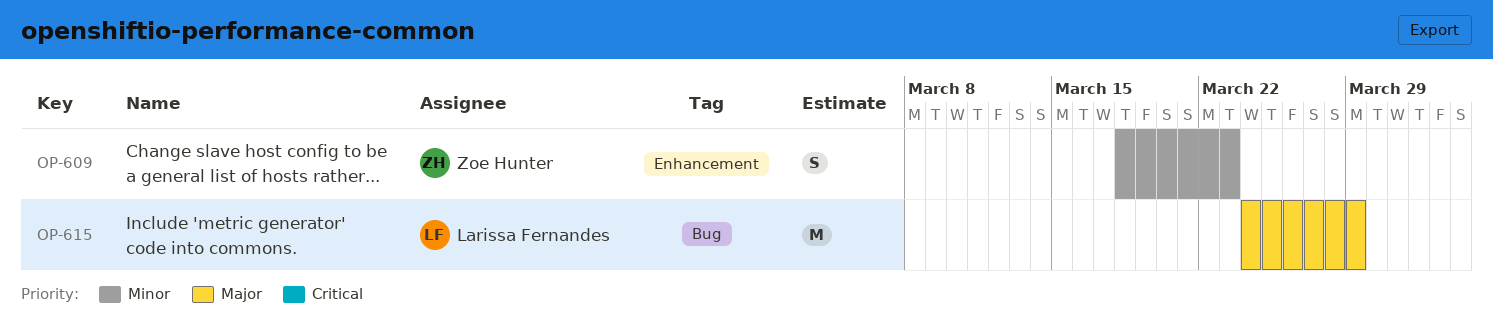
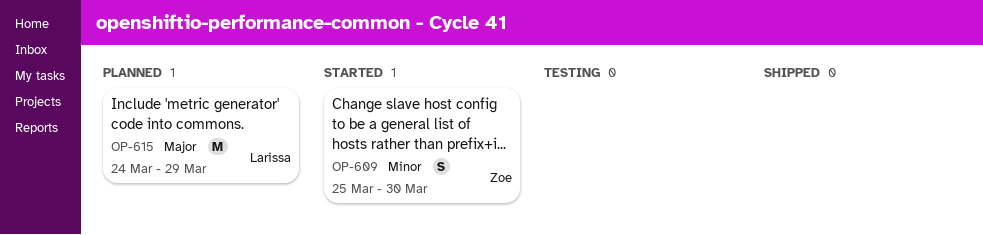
OP-609, start: Mar 18 -> Mar 25
OP-609, due: Mar 23 -> Mar 30

